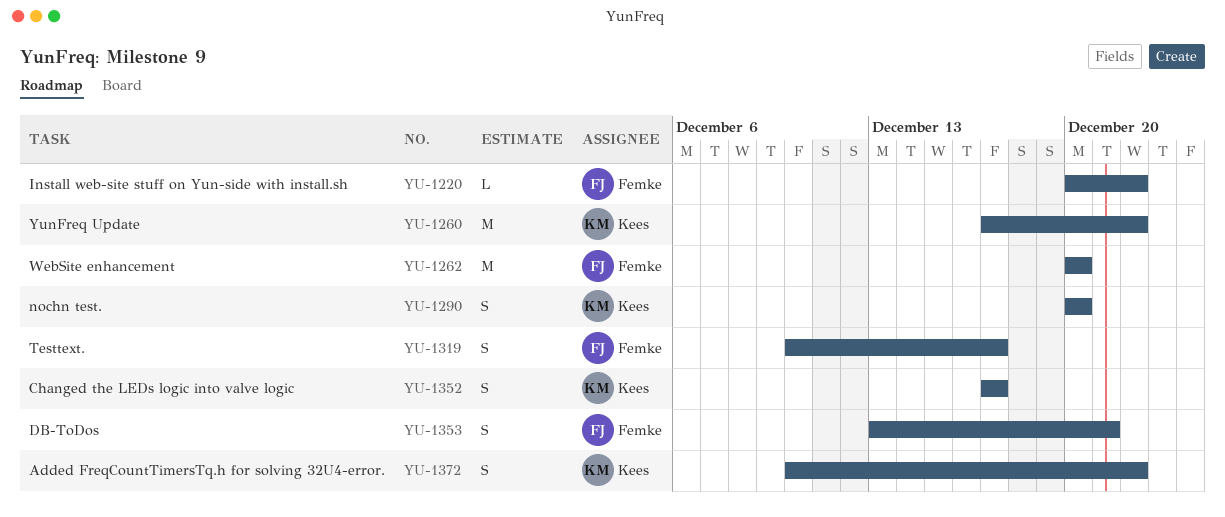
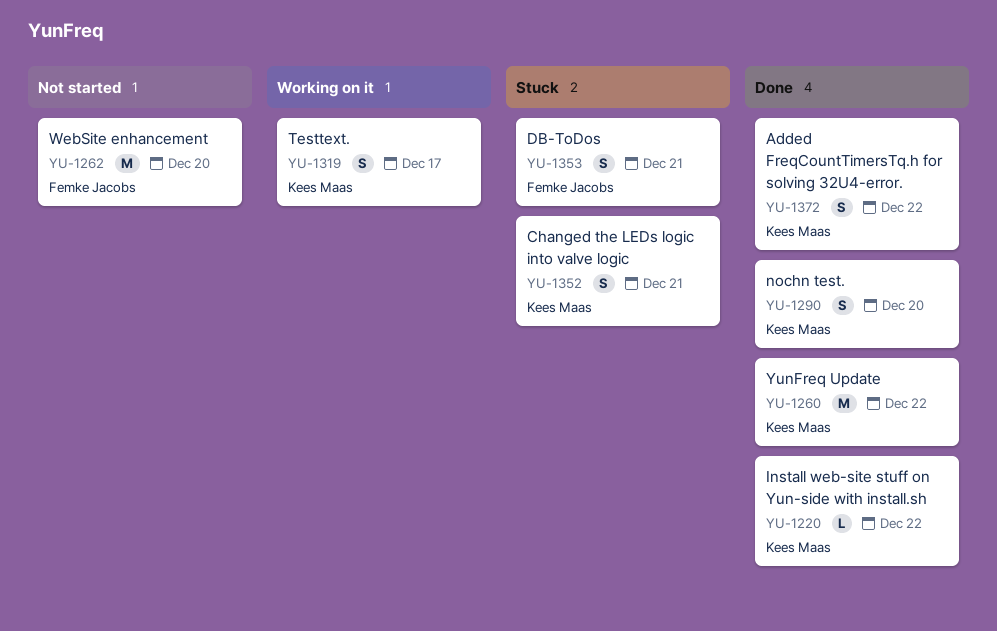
YU-1220, owner: Femke Jacobs -> Kees Maas
YU-1319, owner: Femke Jacobs -> Kees Maas
YU-1352, due: Dec 17 -> Dec 21

